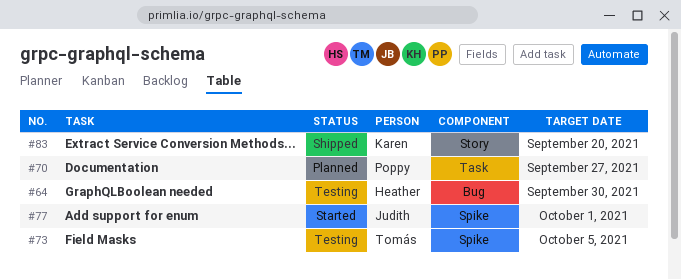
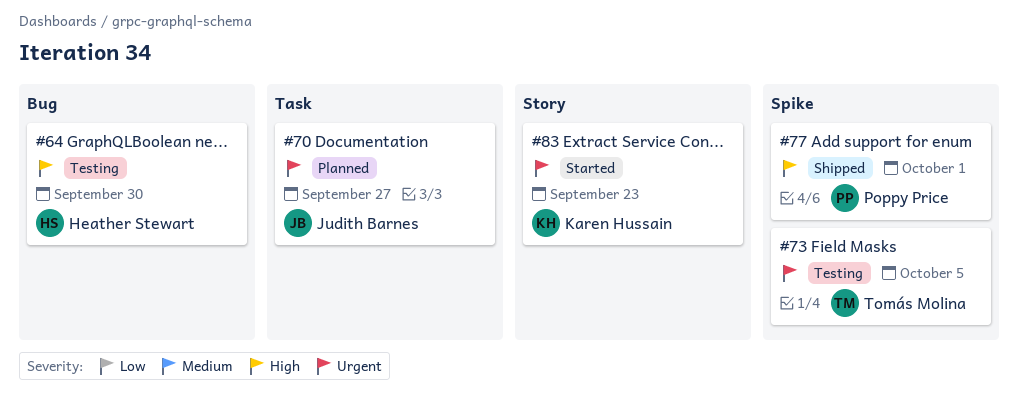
#70, owner: Poppy Price -> Judith Barnes
#77, status: Started -> Shipped
#77, owner: Judith Barnes -> Poppy Price
#83, status: Shipped -> Started
#83, due: Sep 20 -> Sep 23

